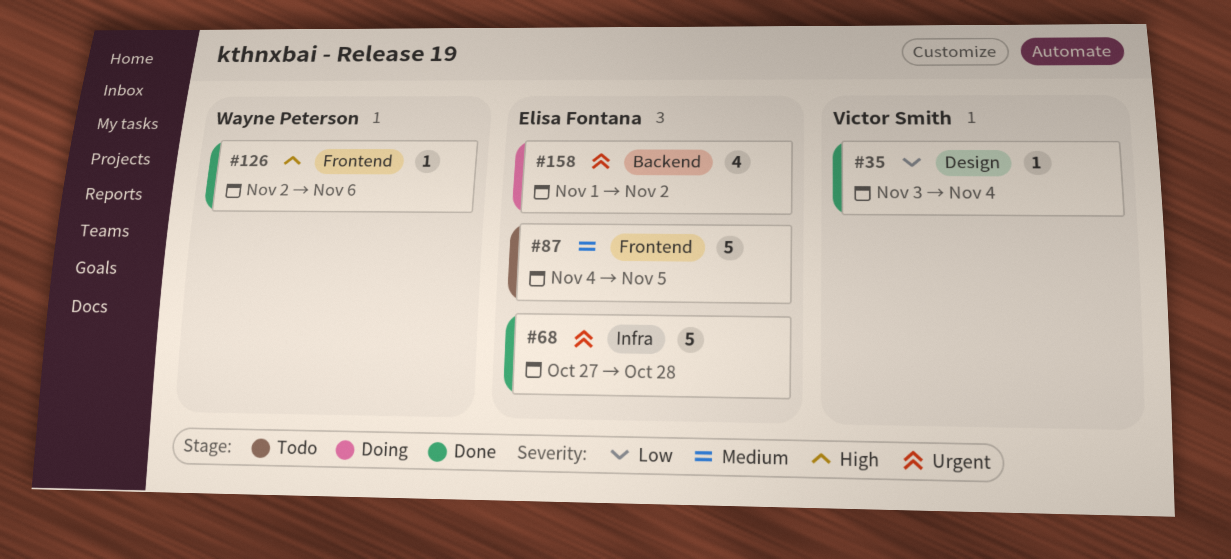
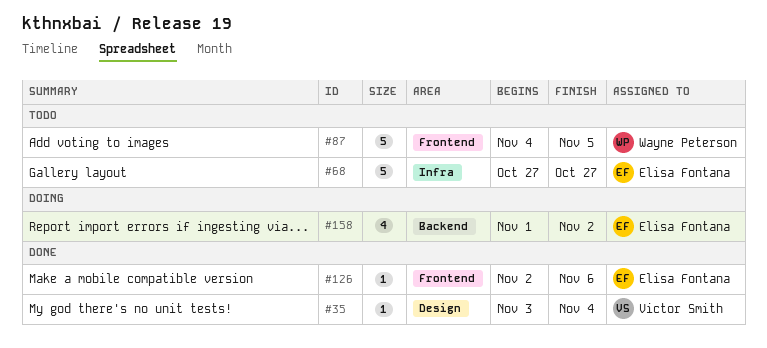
#68, status: Done -> Todo
#68, due: Oct 28 -> Oct 27
#87, owner: Elisa Fontana -> Wayne Peterson
#126, owner: Wayne Peterson -> Elisa Fontana

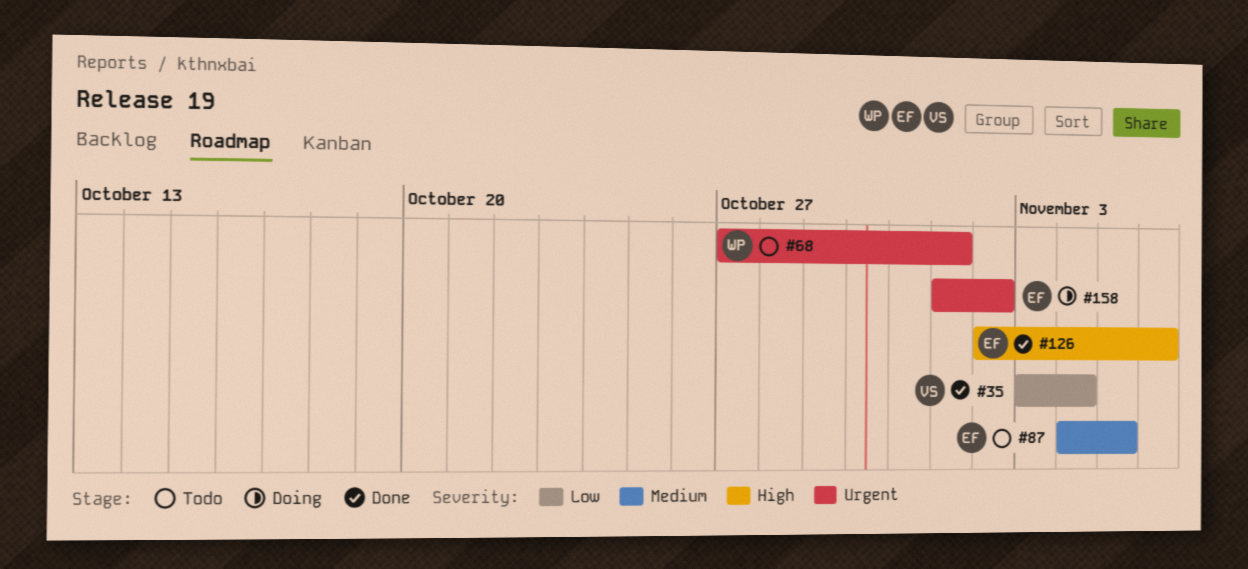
#68, owner: Elisa Fontana -> Wayne Peterson
#68, due: Oct 27 -> Nov 1
#87, owner: Wayne Peterson -> Elisa Fontana

